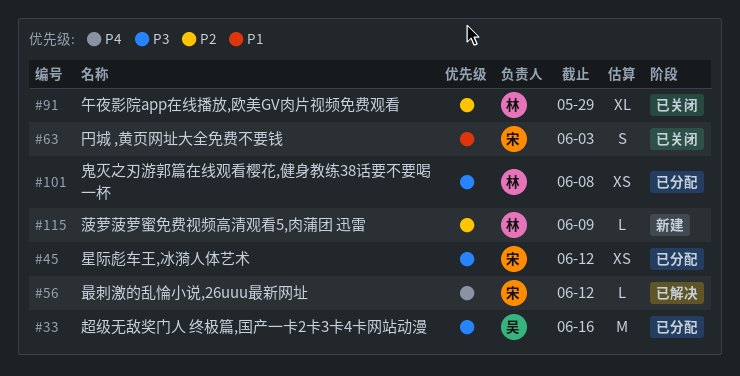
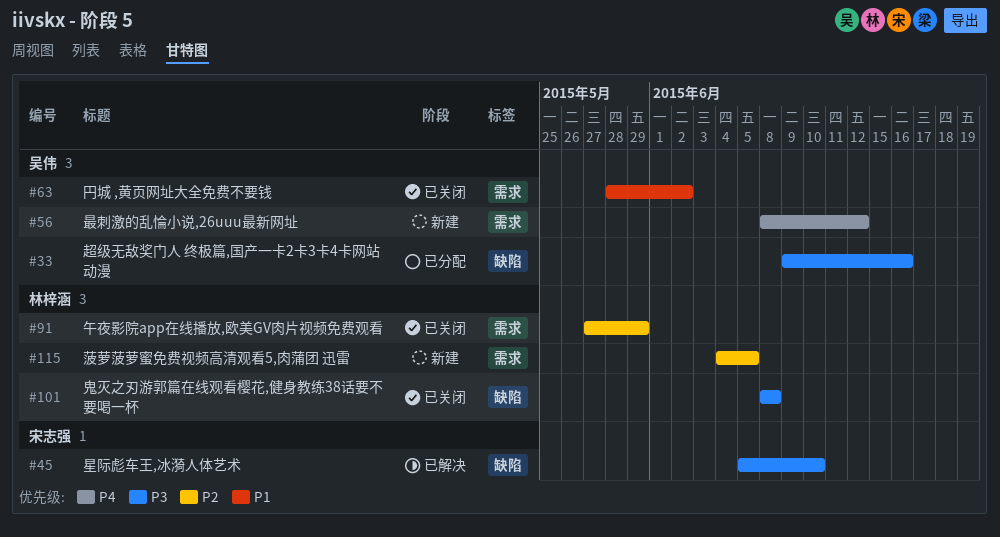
#45, status: 已分配 -> 已解决
#45, due: Jun 12 -> Jun 10
#56, status: 已解决 -> 新建
#56, owner: 宋志强 -> 吴伟
#63, owner: 宋志强 -> 吴伟
#63, due: Jun 3 -> Jun 2
#101, status: 已分配 -> 已关闭
#115, due: Jun 9 -> Jun 5

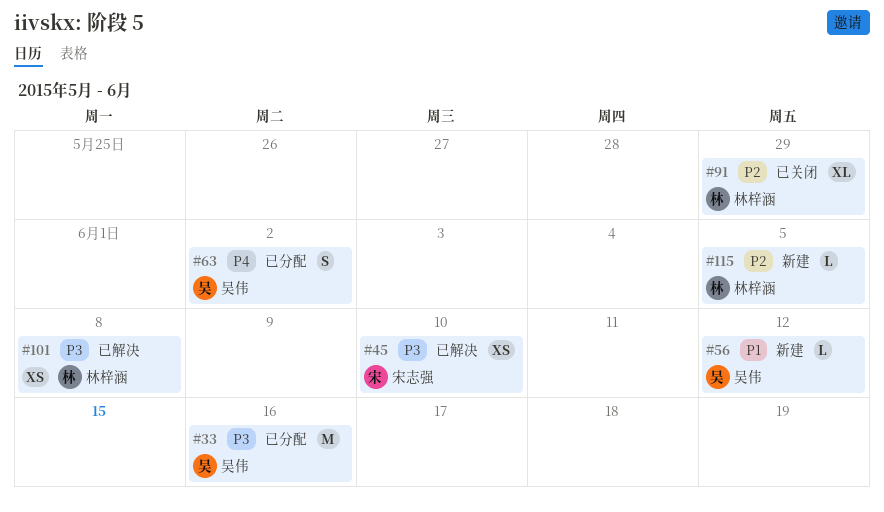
#56, priority: P4 -> P1
#63, status: 已关闭 -> 已分配
#63, priority: P1 -> P4
#101, status: 已关闭 -> 已解决

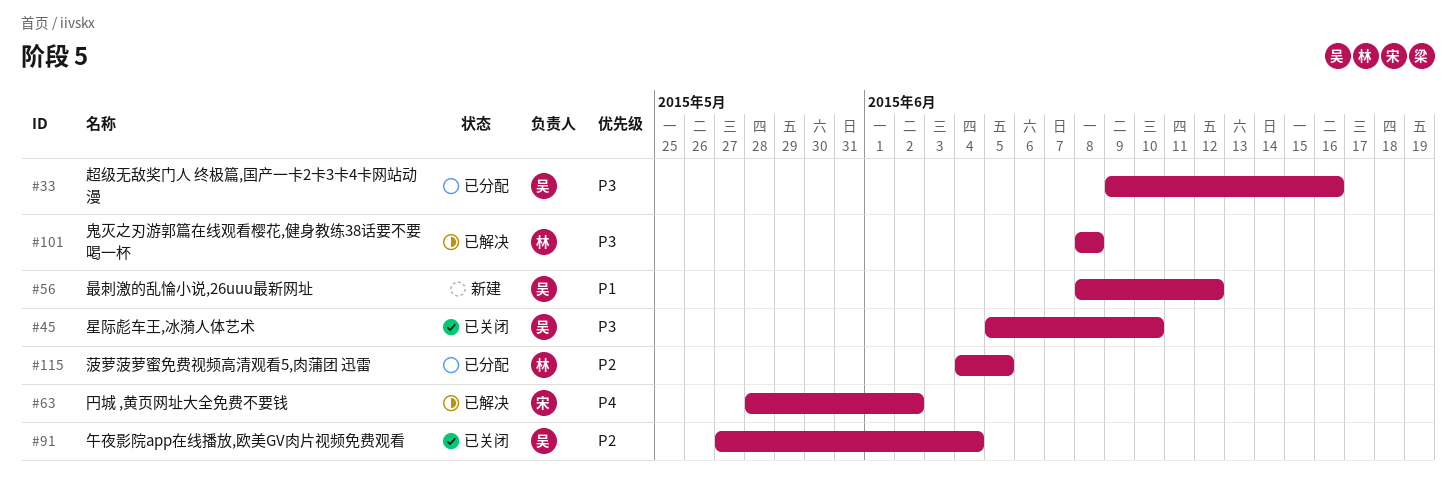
#45, status: 已解决 -> 已关闭
#45, owner: 宋志强 -> 吴伟
#63, status: 已分配 -> 已解决
#63, owner: 吴伟 -> 宋志强
#91, owner: 林梓涵 -> 吴伟
#91, due: May 29 -> Jun 4
#115, status: 新建 -> 已分配

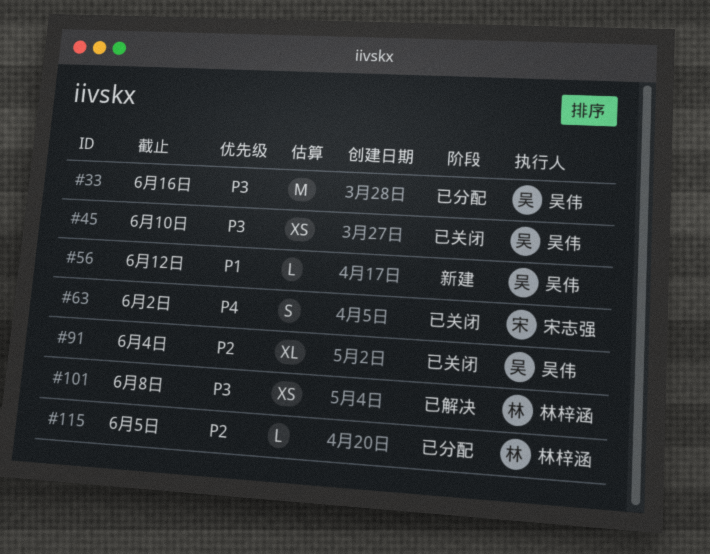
#63, status: 已解决 -> 已关闭

